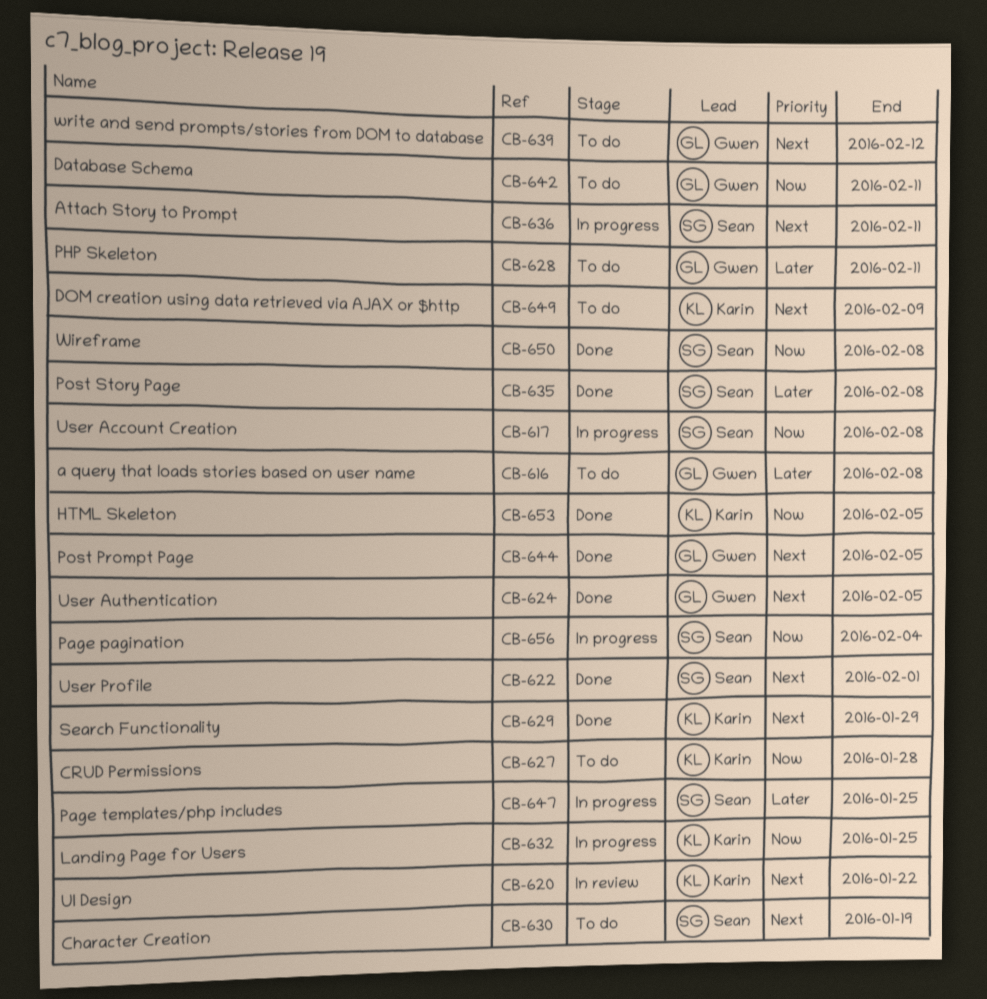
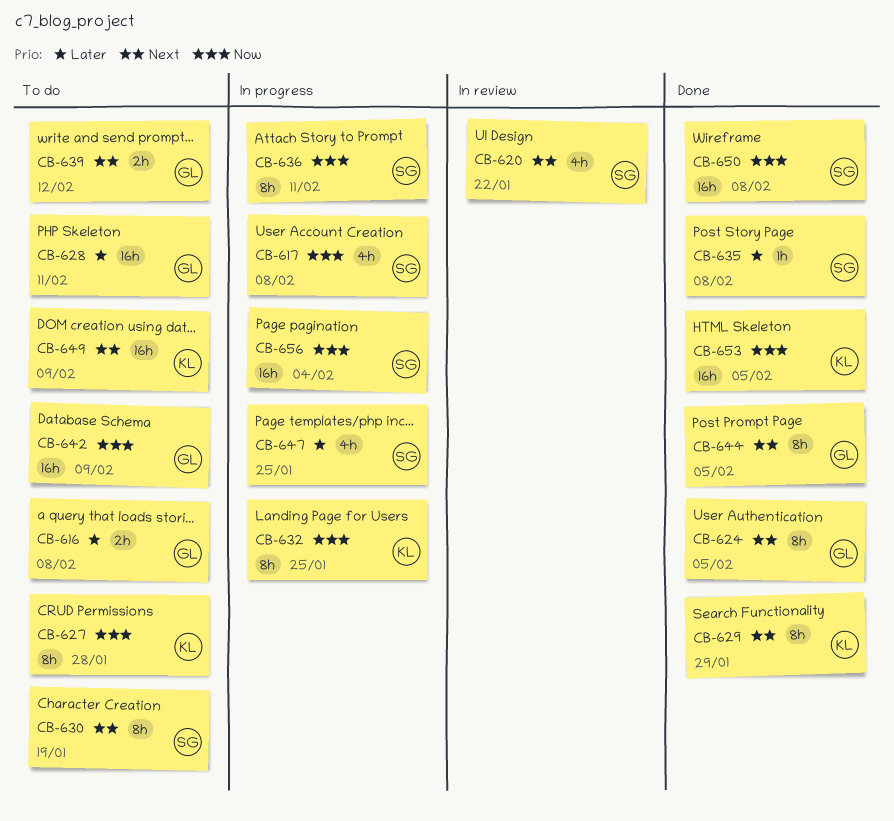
CB-620, owner: Karin -> Sean
CB-622: present -> none
CB-636, priority: Next -> Now
CB-642, due: Feb 11 -> Feb 9

